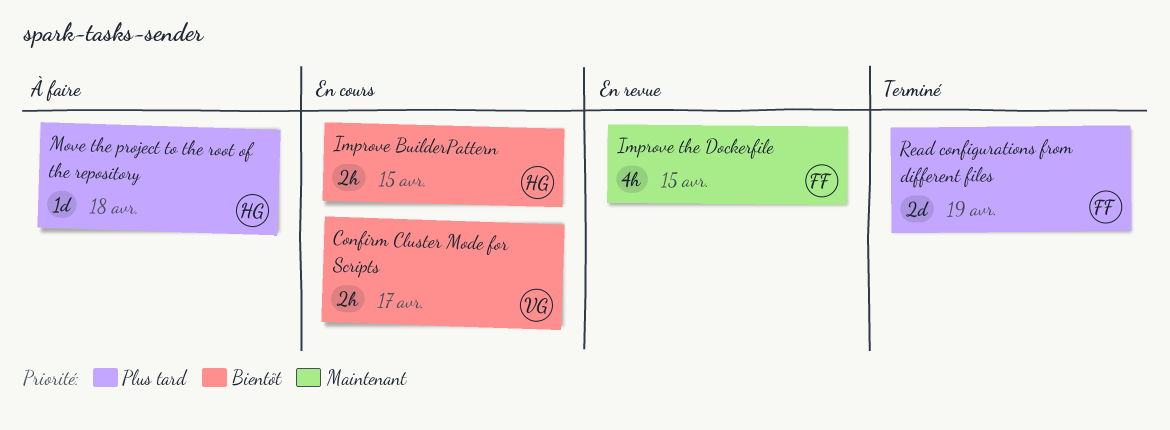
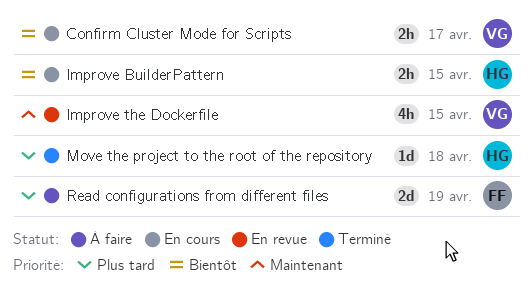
Improve the Dockerfile, owner: FF -> VG
Move the project to the root of the repository, status: À faire -> Terminé
Read configurations from different files, status: Terminé -> À faire

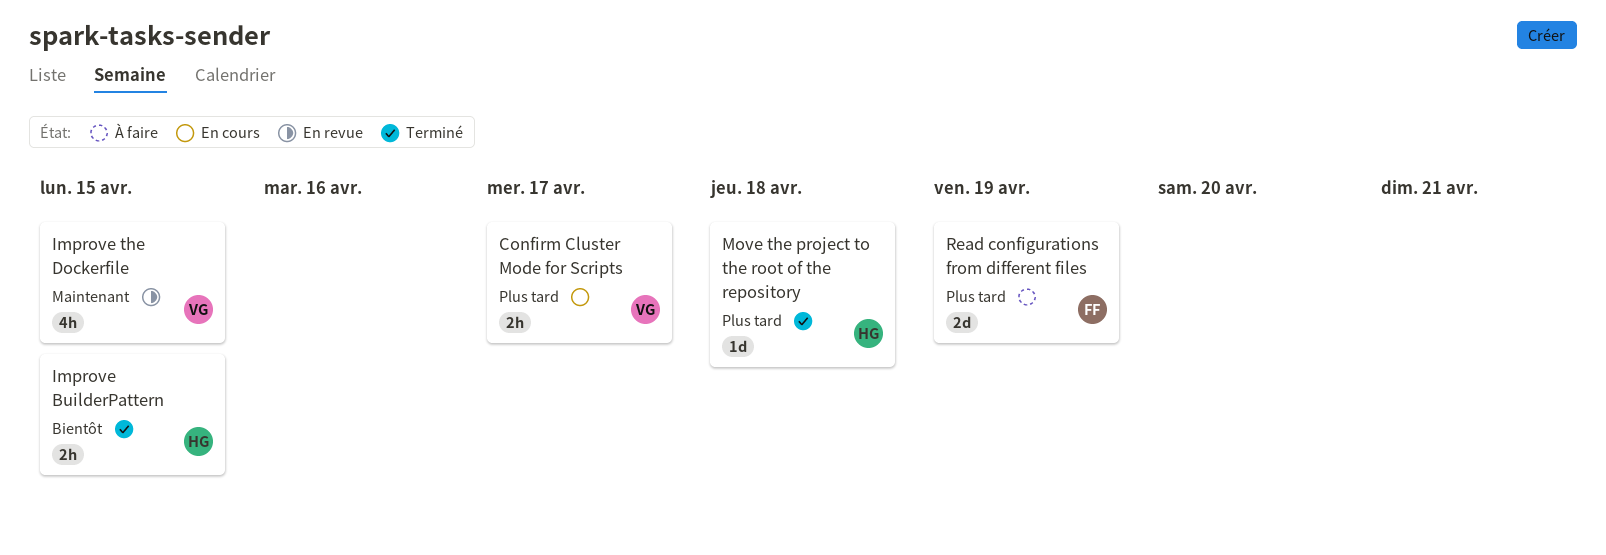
Confirm Cluster Mode for Scripts, priority: Bientôt -> Plus tard
Improve BuilderPattern, status: En cours -> Terminé

